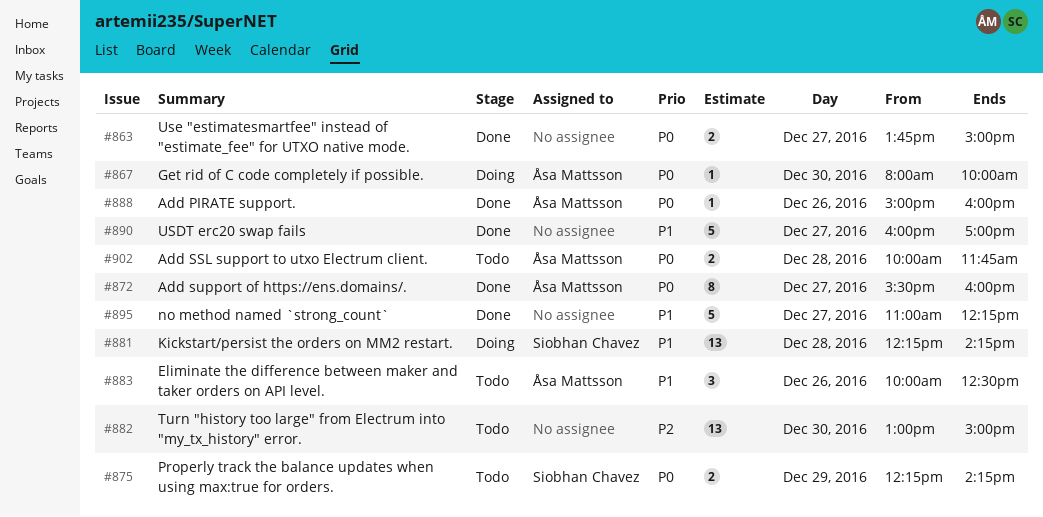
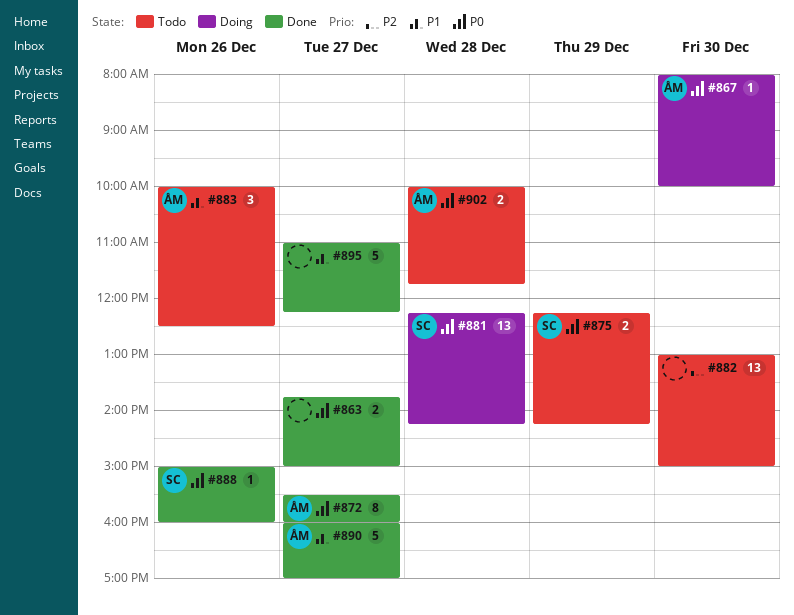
#881, priority: P1 -> P0
#888, owner: Åsa Mattsson -> Siobhan Chavez
#890, owner: none -> Åsa Mattsson

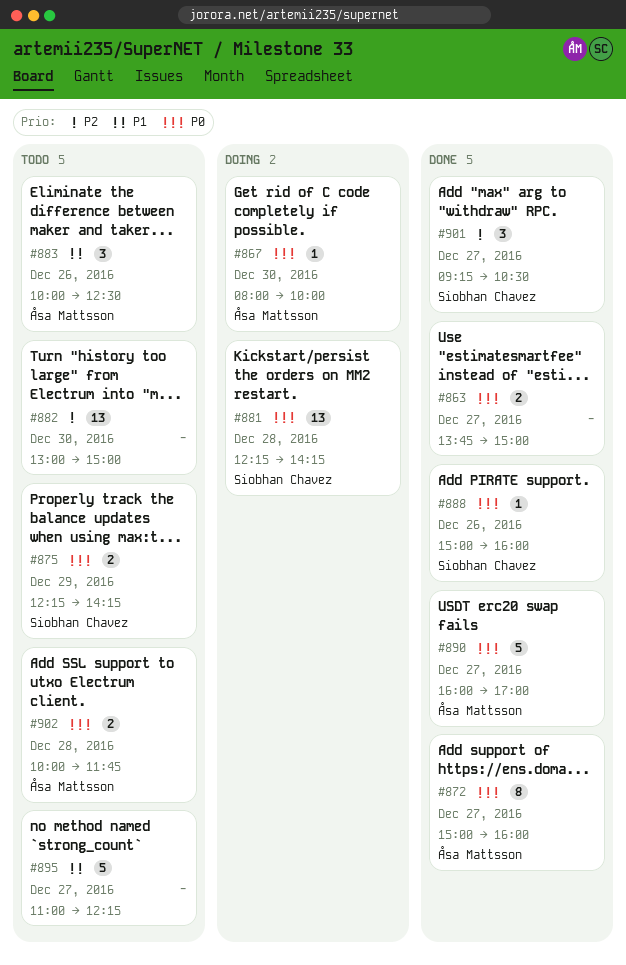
#872, begins: 15:30 -> 15:00
#890, priority: P1 -> P0
#895, status: Done -> Todo
#901: none -> present

